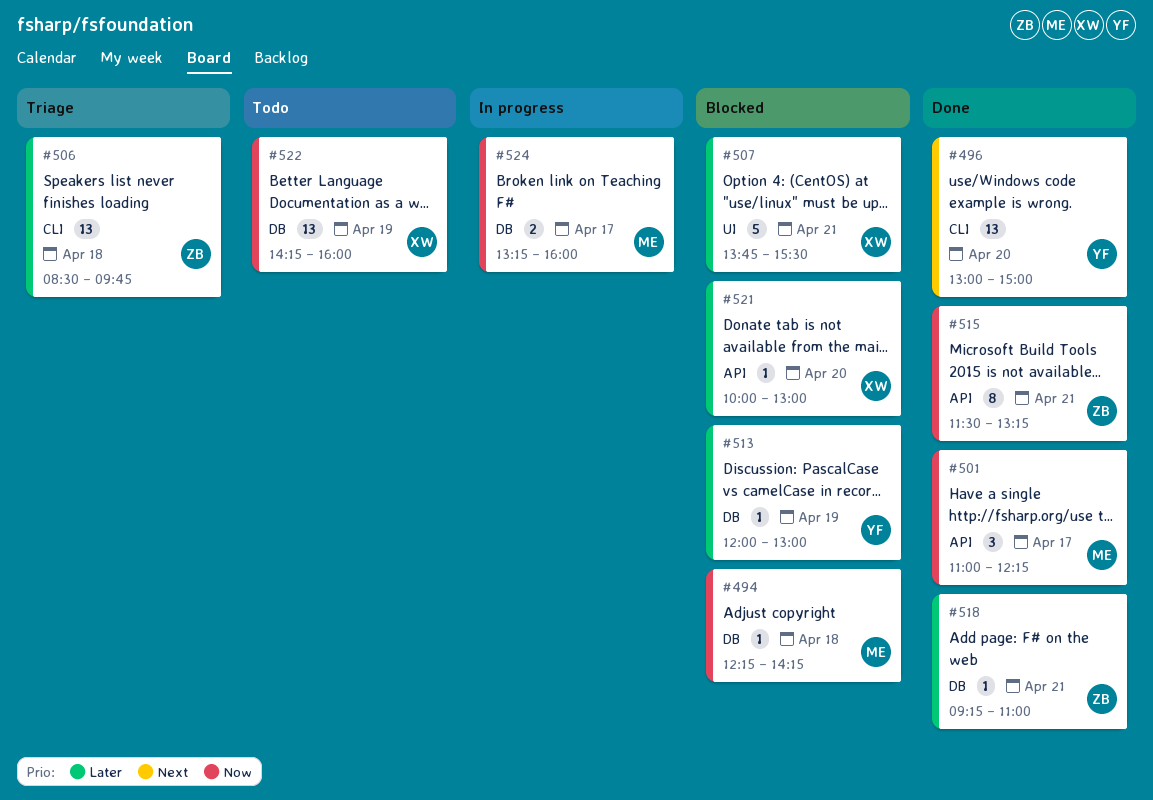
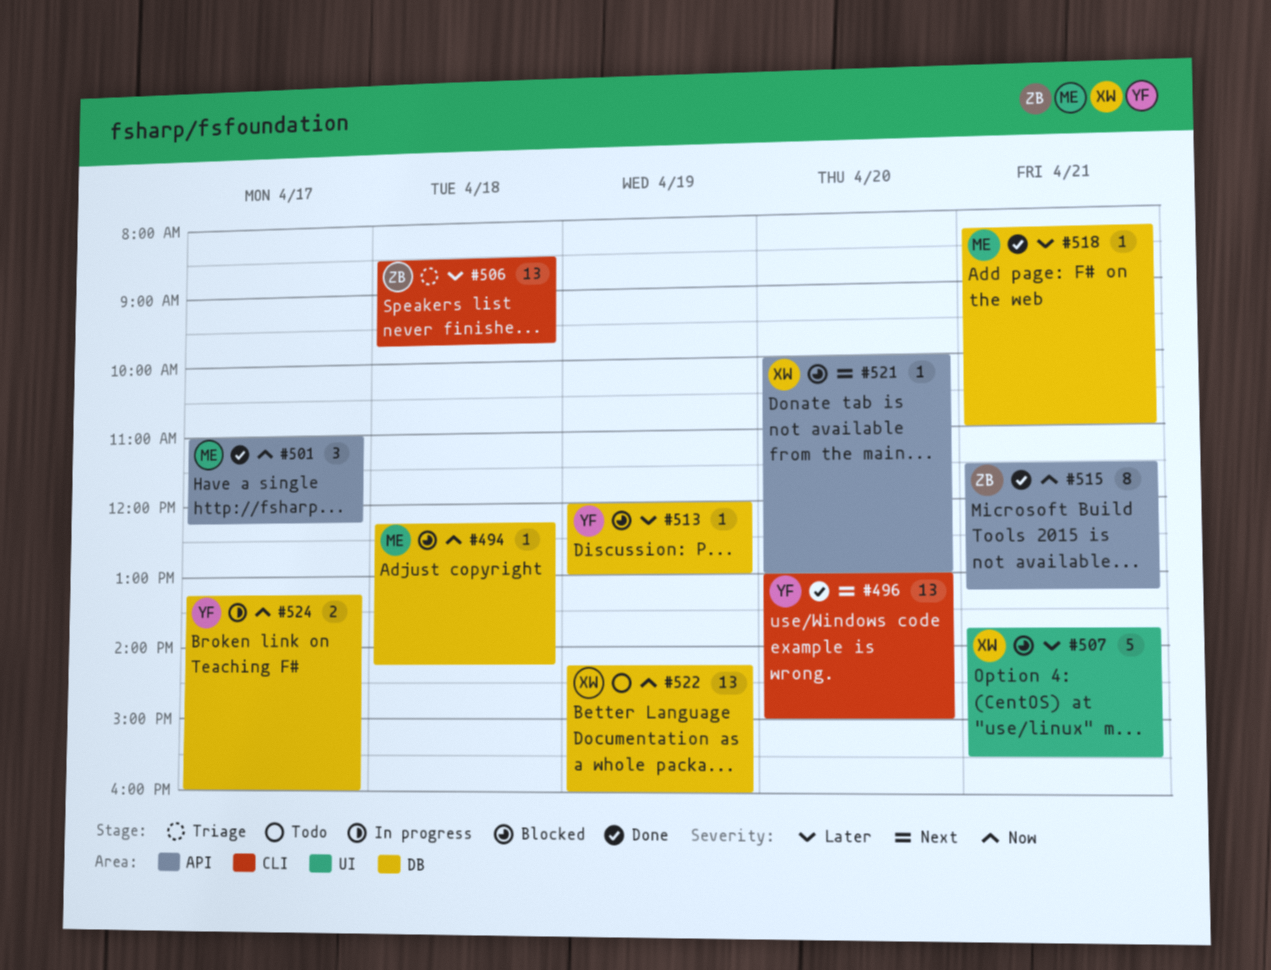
#518, owner: ZB -> ME
#518, begins: 09:15 -> 08:15
#521, priority: Later -> Next
#524, owner: ME -> YF

